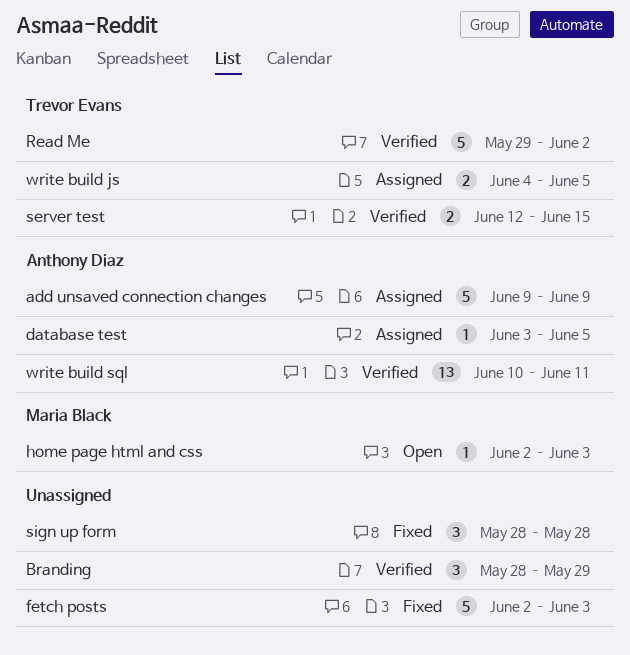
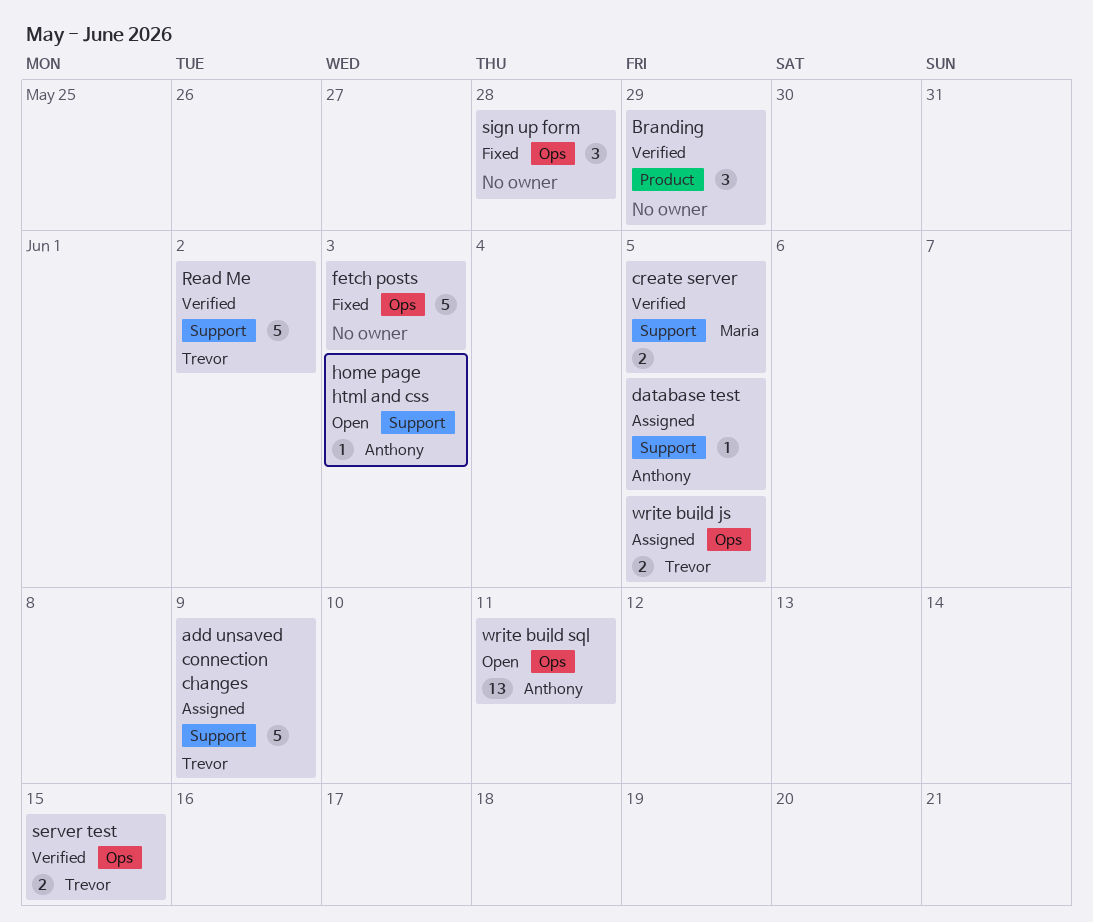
add unsaved connection changes, owner: Anthony Diaz -> Trevor Evans
create server: none -> present
home page html and css, owner: Maria Black -> Anthony Diaz
write build sql, status: Verified -> Open

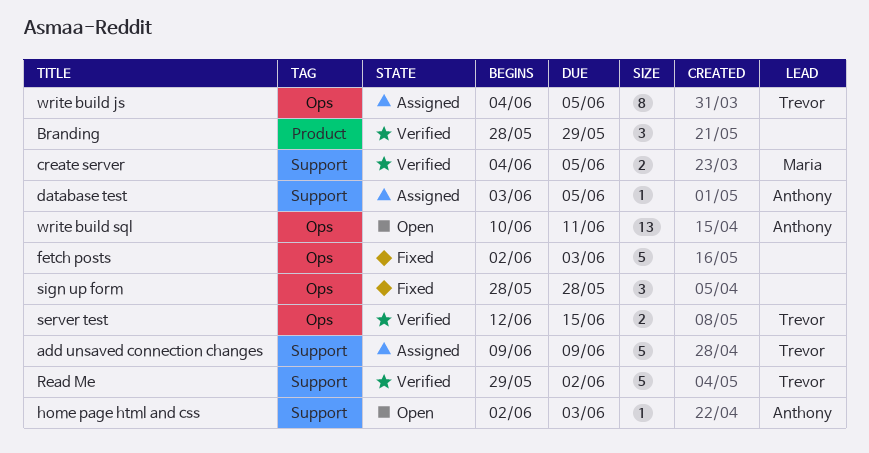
write build js, estimate: 2 -> 8

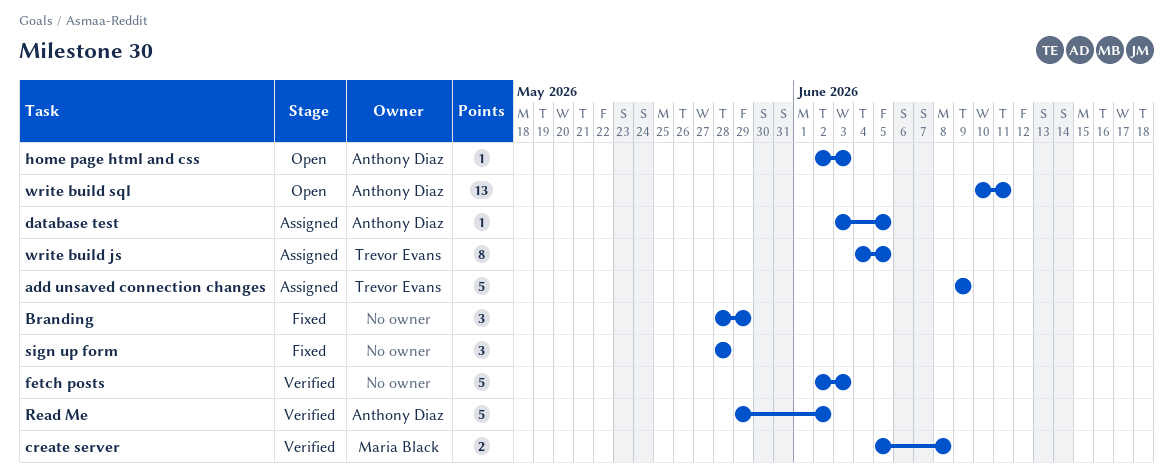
Branding, status: Verified -> Fixed
create server, start: Jun 4 -> Jun 5
create server, due: Jun 5 -> Jun 8
fetch posts, status: Fixed -> Verified
Read Me, owner: Trevor Evans -> Anthony Diaz
server test: present -> none

